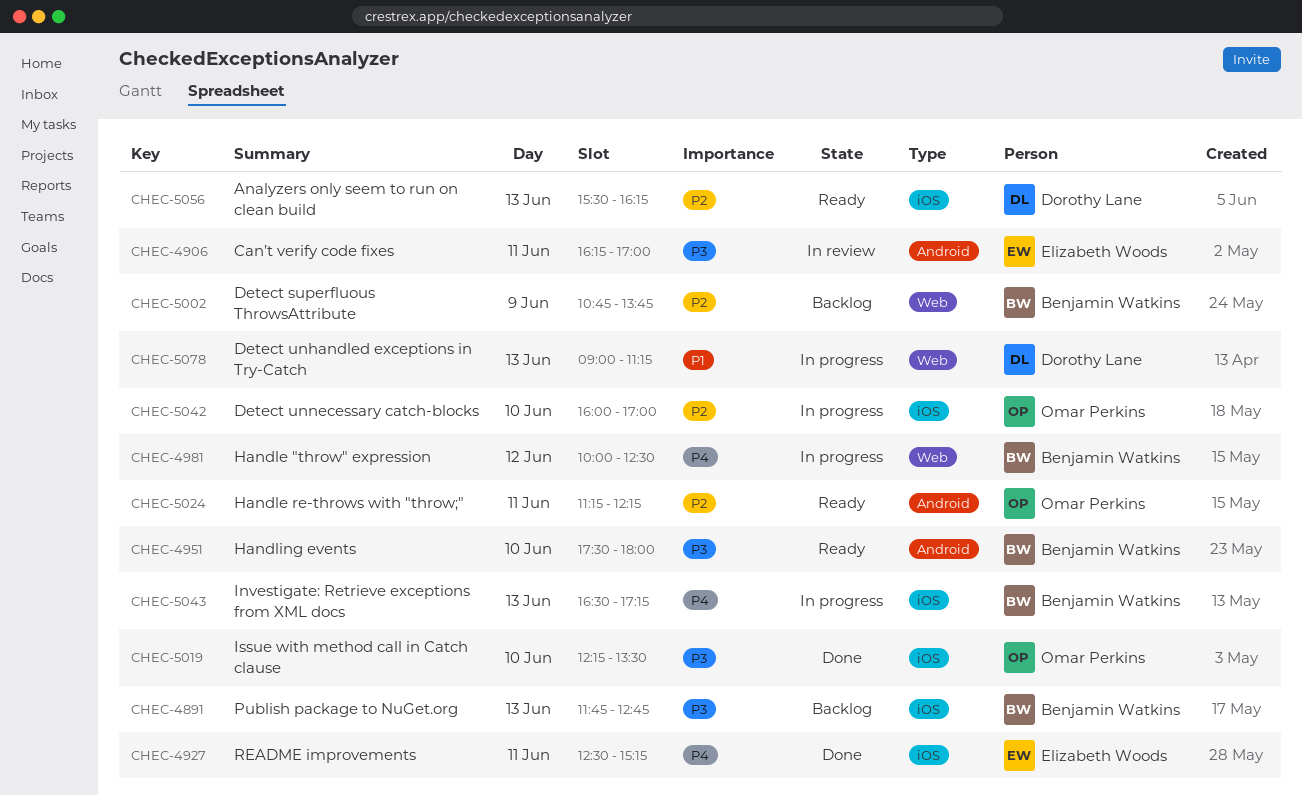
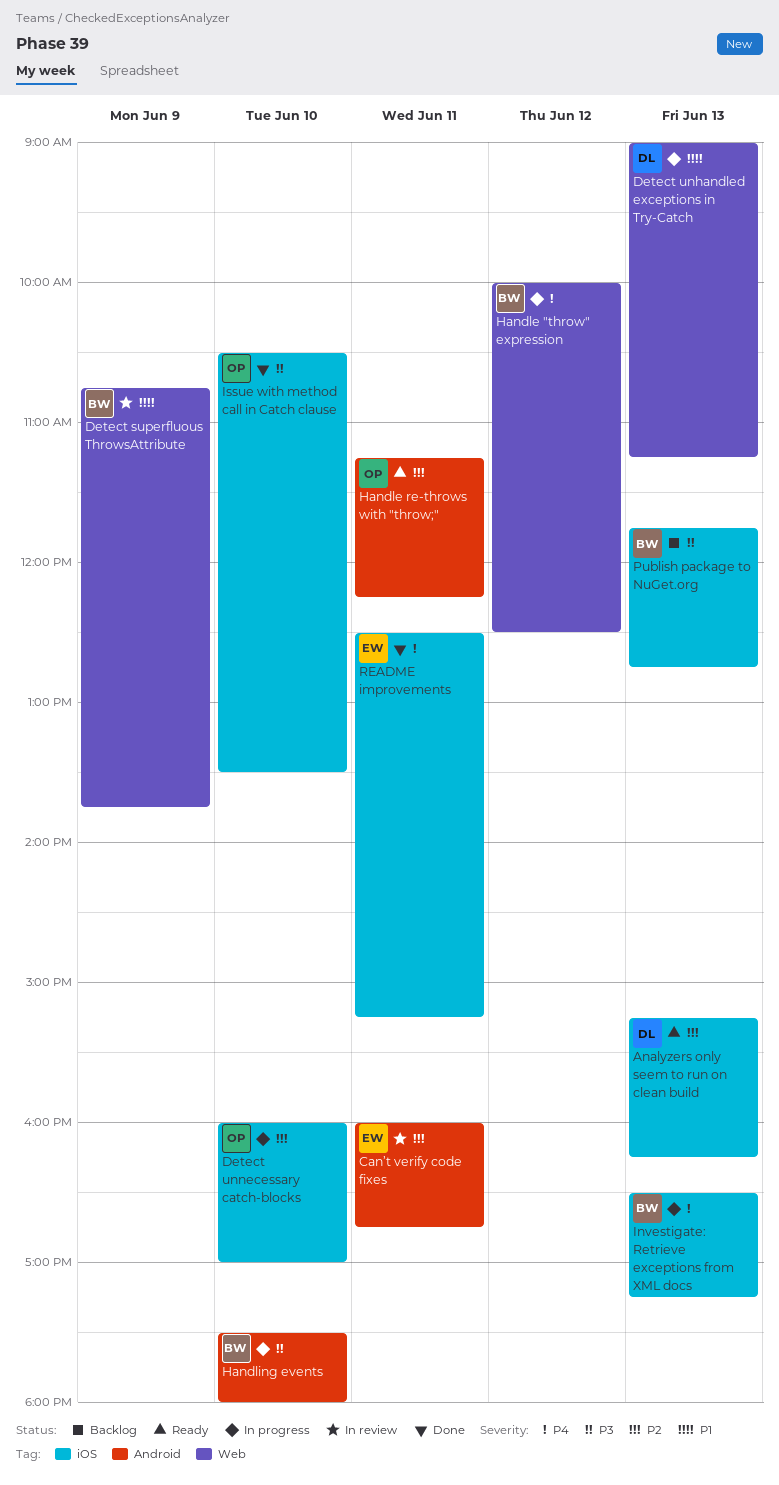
Analyzers only seem to run on clean build, begins: 15:30 -> 15:15
Can’t verify code fixes, priority: P3 -> P2
Can’t verify code fixes, begins: 16:15 -> 16:00
Can’t verify code fixes, ends: 17:00 -> 16:45
Detect superfluous ThrowsAttribute, status: Backlog -> In review
Detect superfluous ThrowsAttribute, priority: P2 -> P1
Handling events, status: Ready -> In progress
Issue with method call in Catch clause, begins: 12:15 -> 10:30

